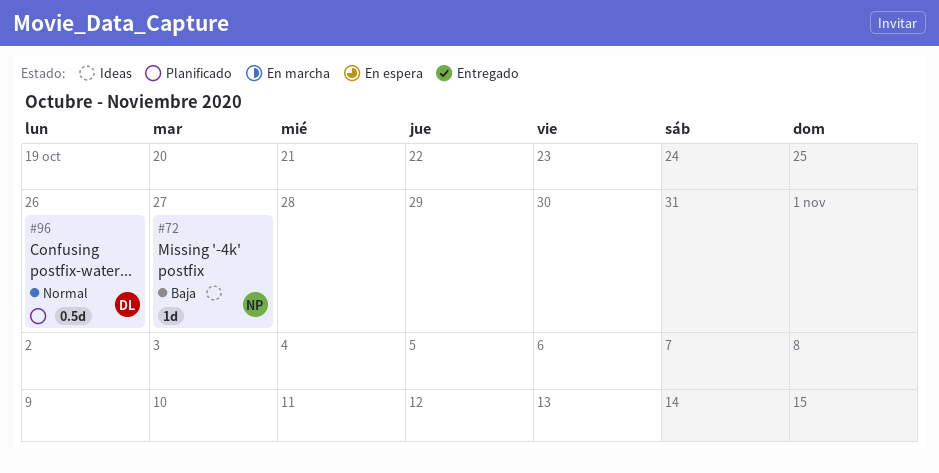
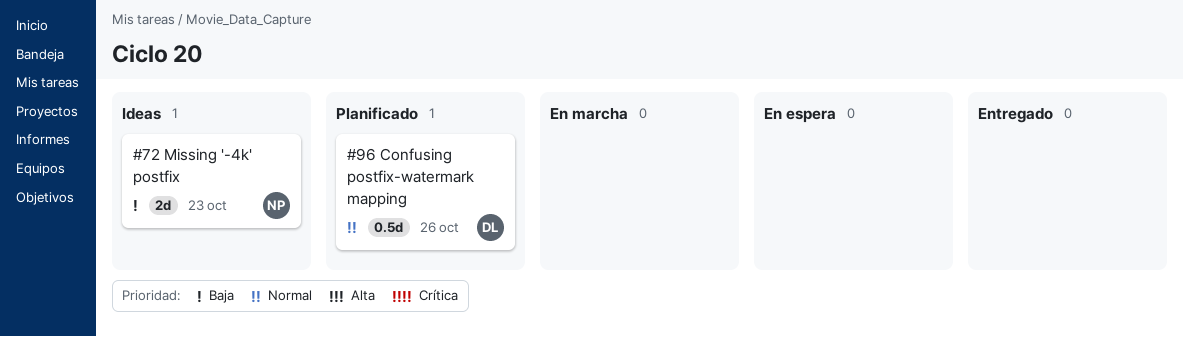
#72, estimate: 1d -> 2d
#72, due: Oct 27 -> Oct 23

